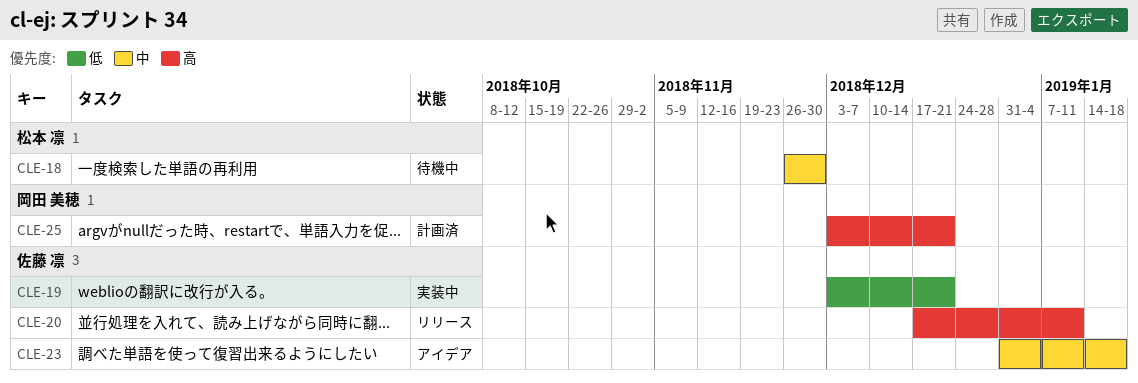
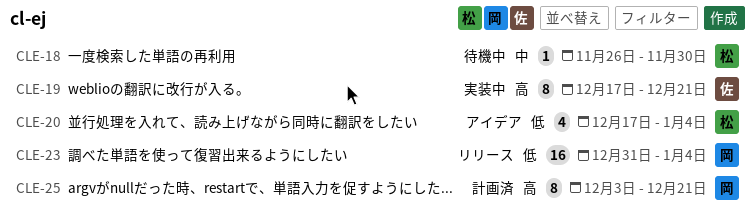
CLE-19, priority: 低 -> 高
CLE-19, start: Dec 3 -> Dec 17
CLE-20, status: リリース -> アイデア
CLE-20, owner: 佐藤 凛 -> 松本 凛
CLE-20, priority: 高 -> 低
CLE-20, due: Jan 11 -> Jan 4
CLE-23, status: アイデア -> リリース
CLE-23, owner: 佐藤 凛 -> 岡田 美穂
CLE-23, priority: 中 -> 低
CLE-23, due: Jan 18 -> Jan 4

